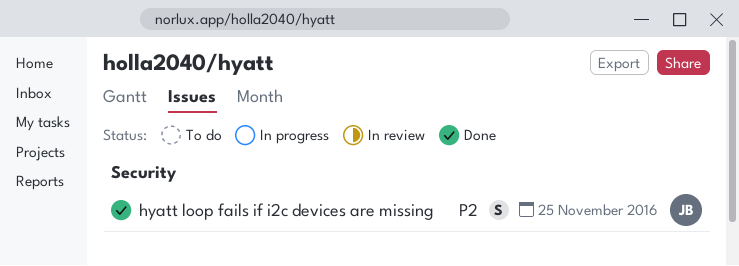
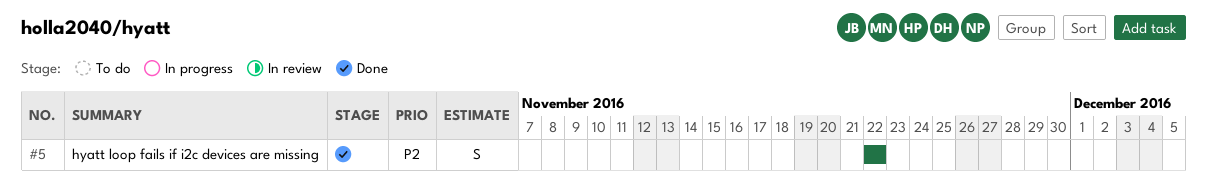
hyatt loop fails if i2c devices are missing, due: Nov 25 -> Nov 22

